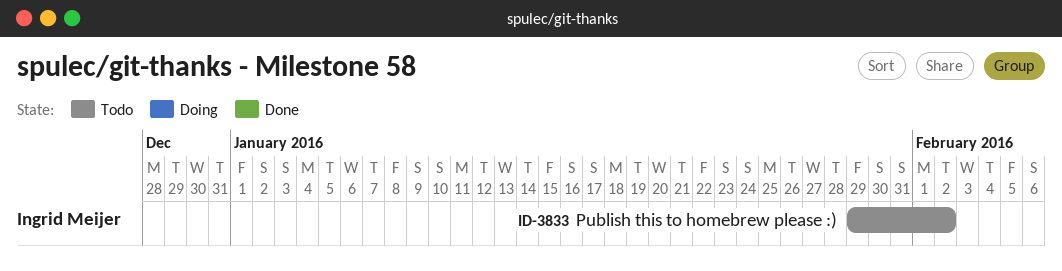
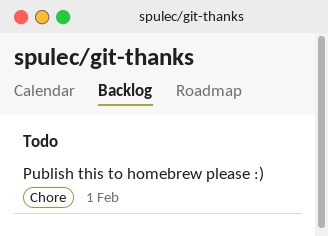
Publish this to homebrew please :), due: Feb 2 -> Feb 1

